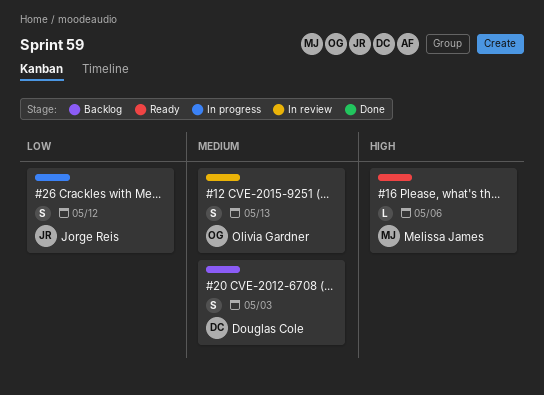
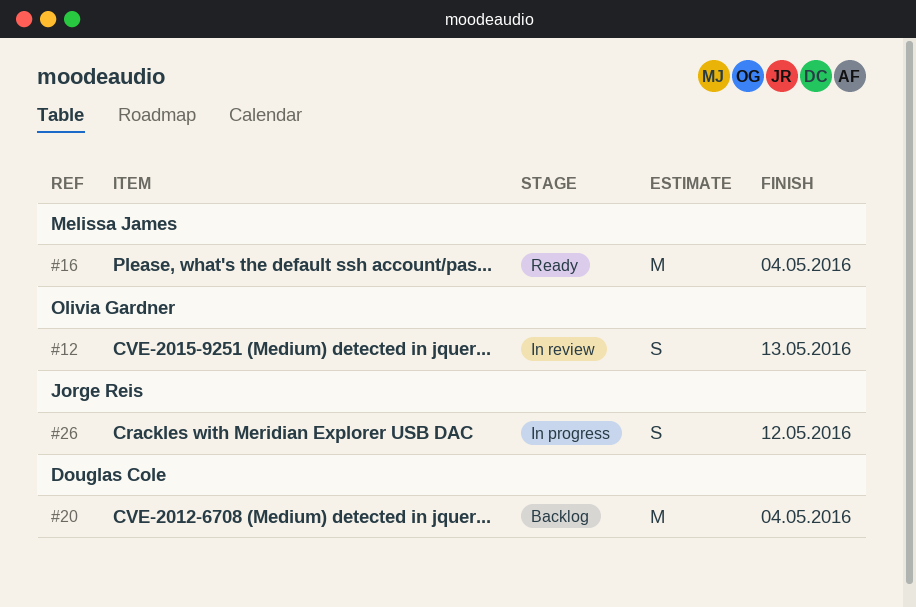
#16, estimate: L -> M
#16, due: May 6 -> May 4
#20, estimate: S -> M
#20, due: May 3 -> May 4

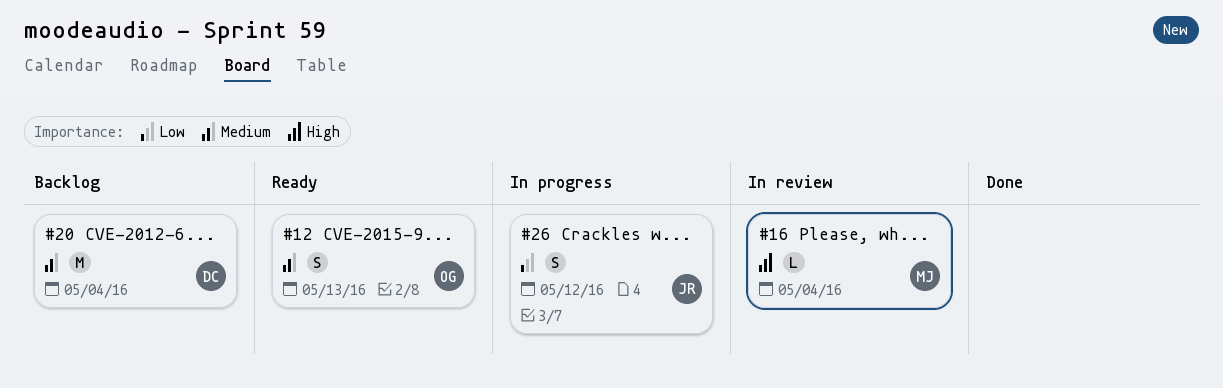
#12, status: In review -> Ready
#16, status: Ready -> In review
#16, estimate: M -> L

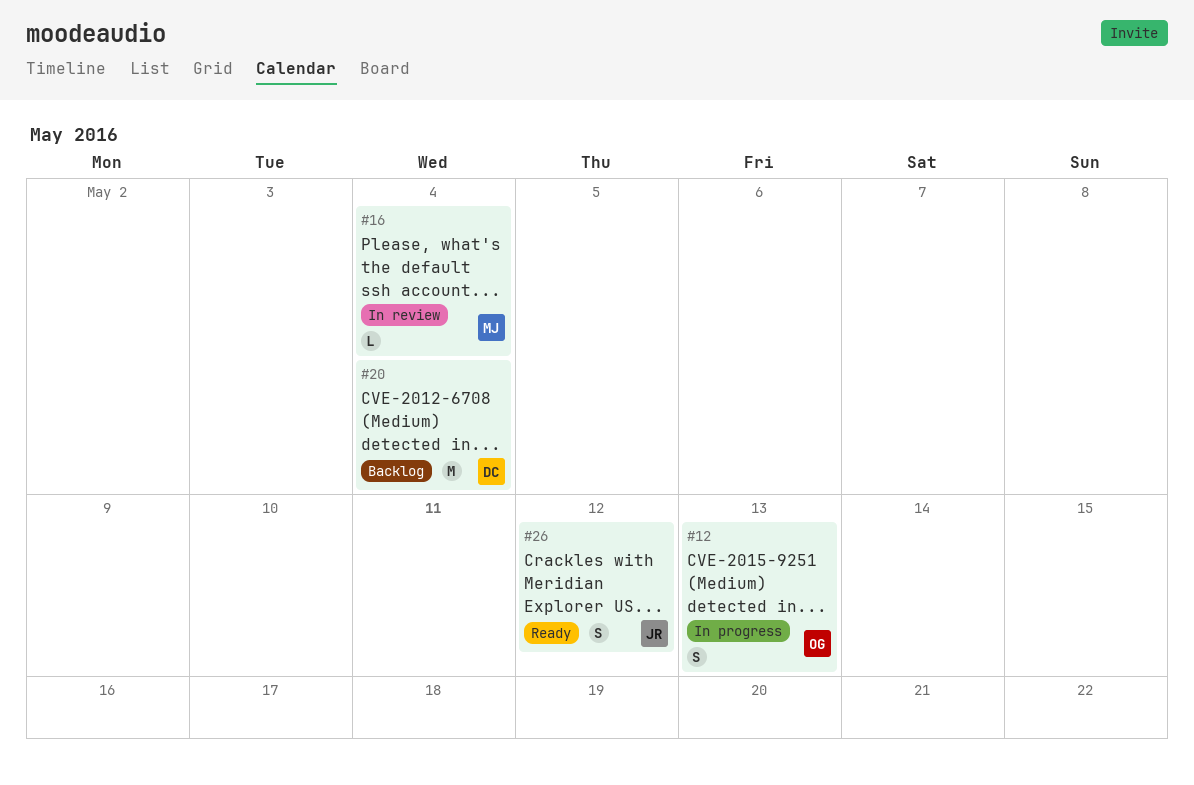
#12, status: Ready -> In progress
#26, status: In progress -> Ready

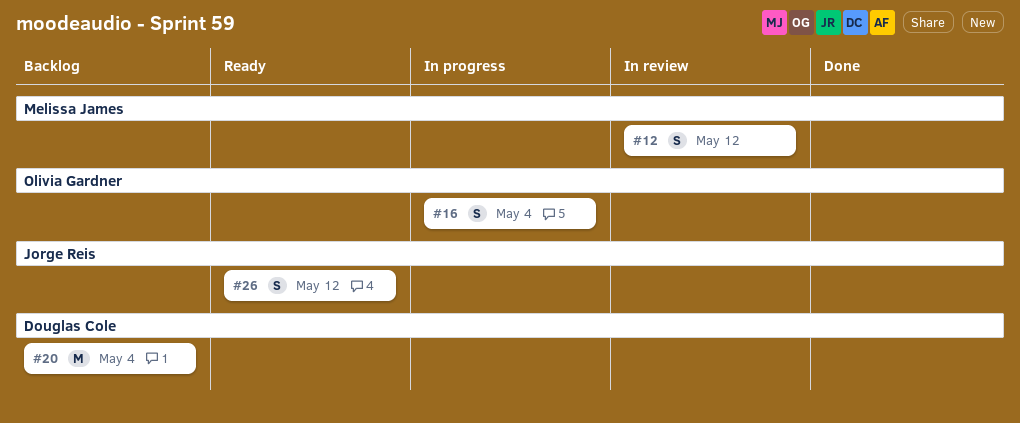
#12, status: In progress -> In review
#12, owner: Olivia Gardner -> Melissa James
#12, due: May 13 -> May 12
#16, status: In review -> In progress
#16, owner: Melissa James -> Olivia Gardner
#16, estimate: L -> S

